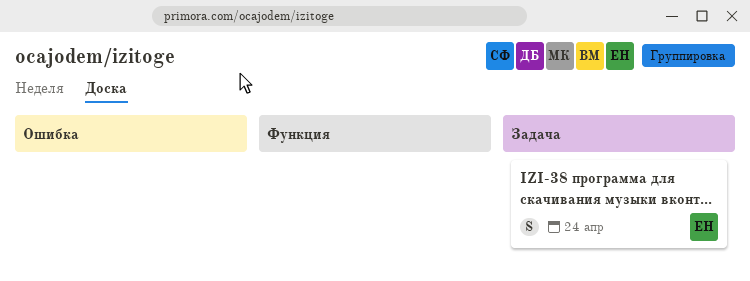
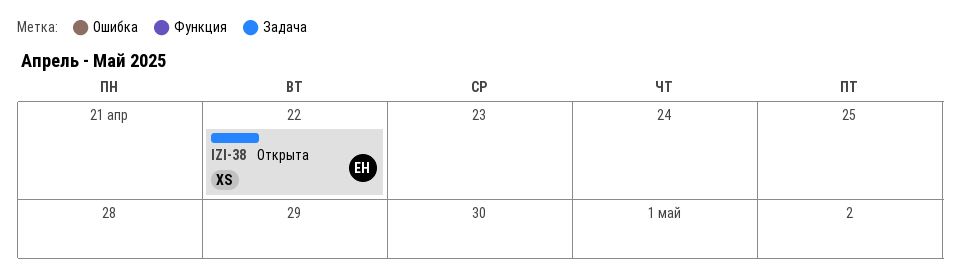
IZI-38, estimate: S -> XS
IZI-38, due: Apr 24 -> Apr 22

